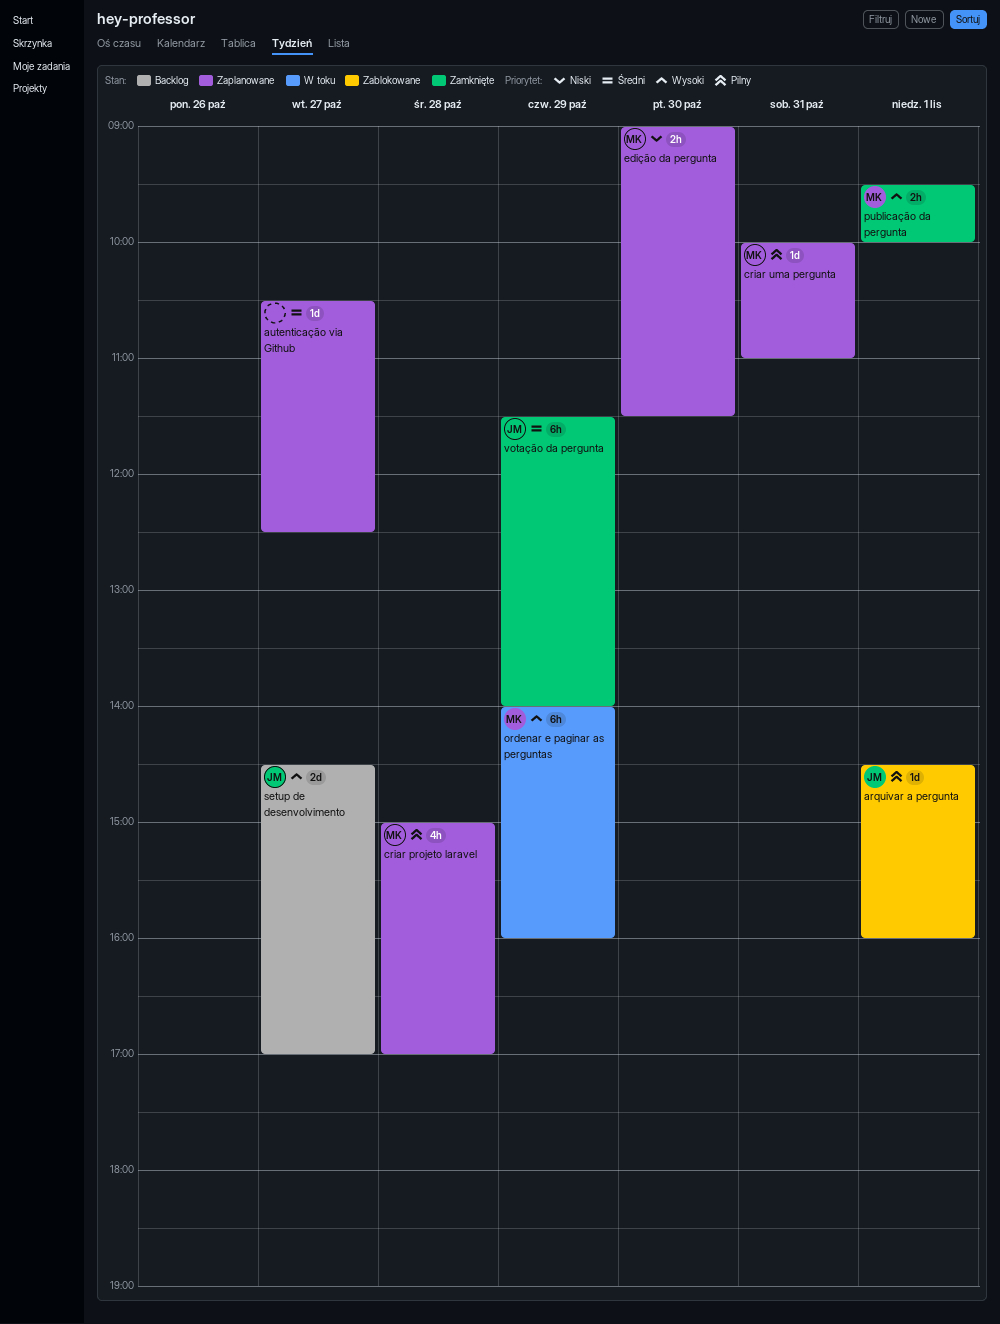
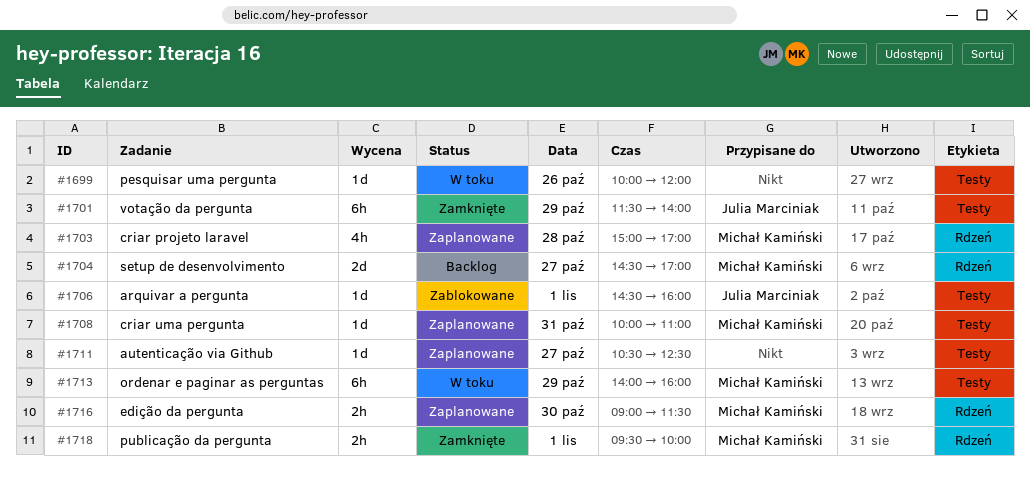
pesquisar uma pergunta: none -> present
setup de desenvolvimento, owner: Julia Marciniak -> Michał Kamiński

